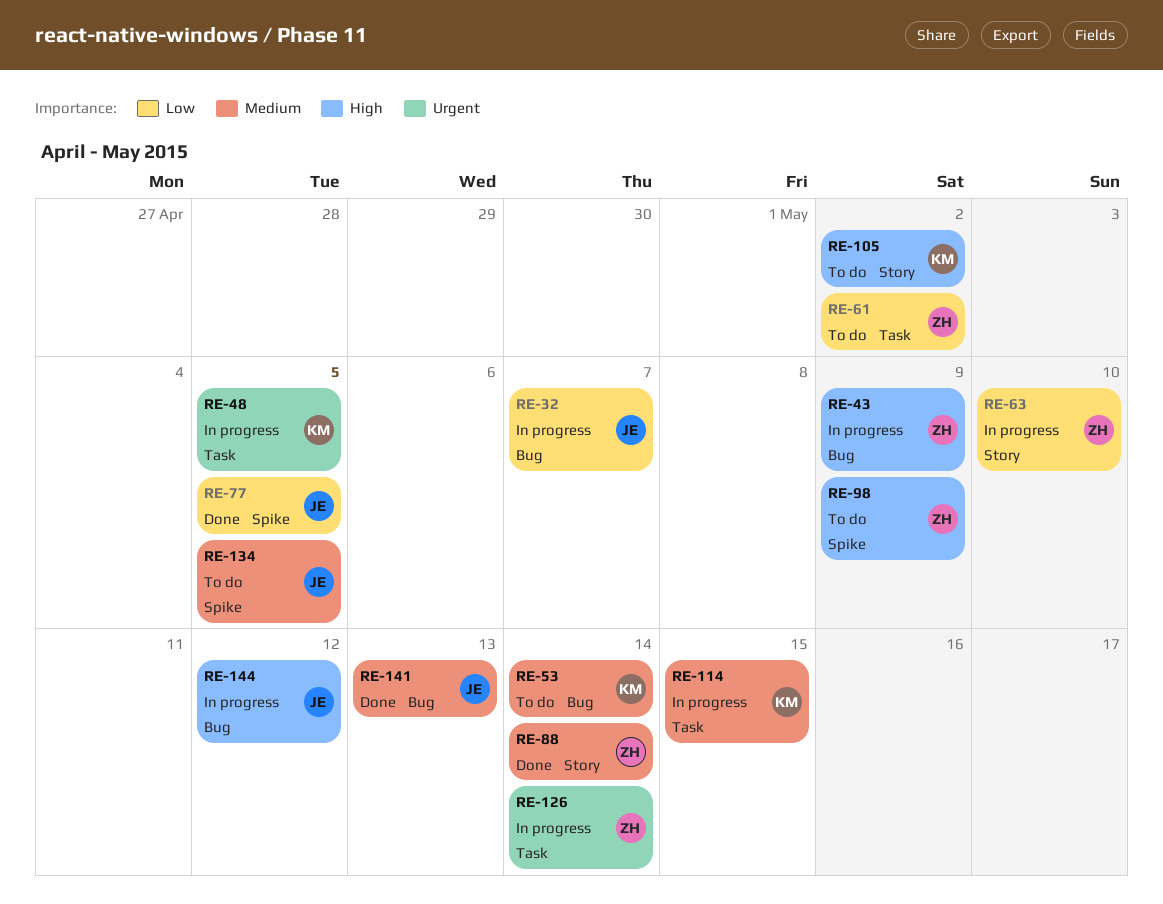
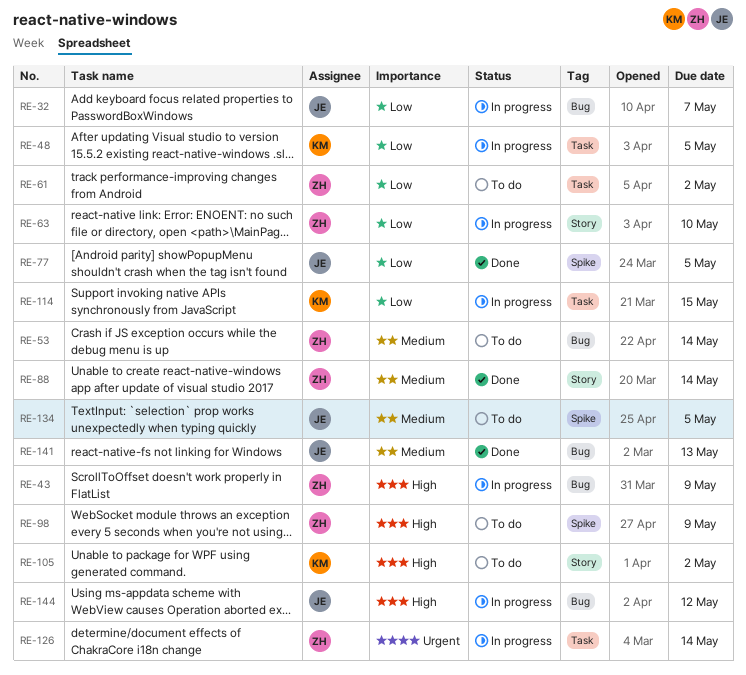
RE-48, priority: Urgent -> Low
RE-53, owner: KM -> ZH
RE-114, priority: Medium -> Low

